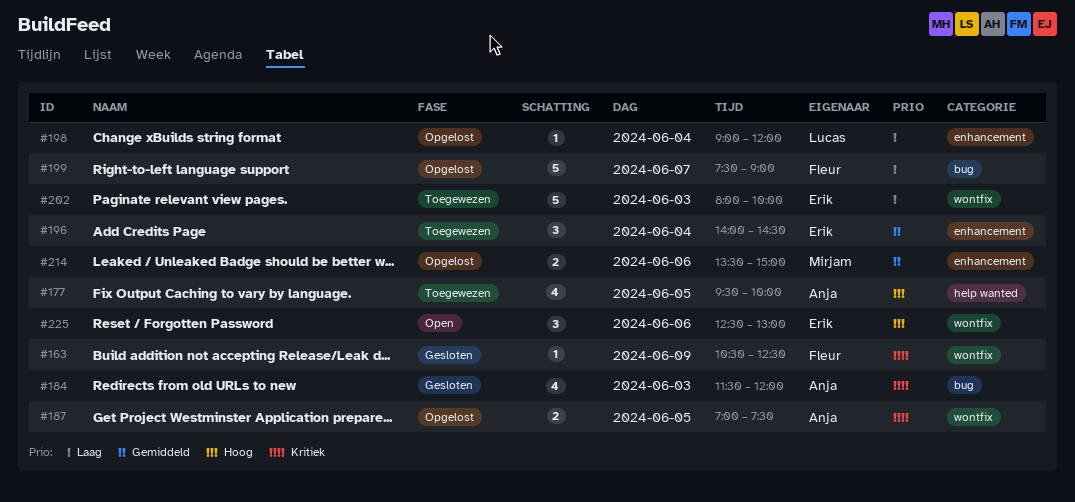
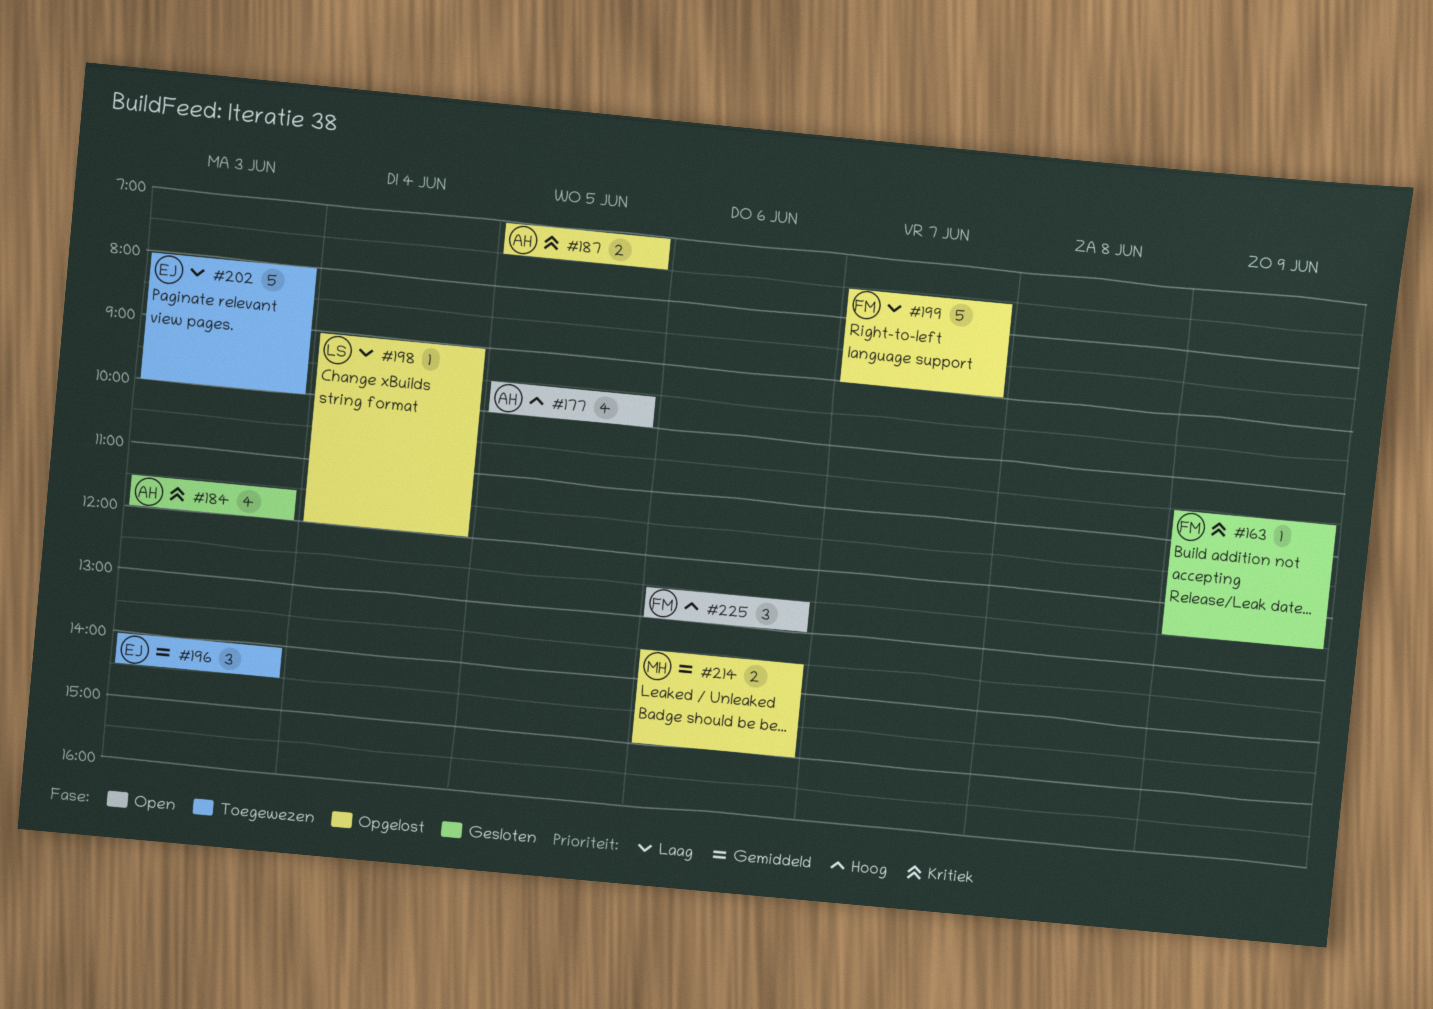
#177, status: Toegewezen -> Open
#196, day: Jun 4 -> Jun 3
#225, owner: Erik -> Fleur

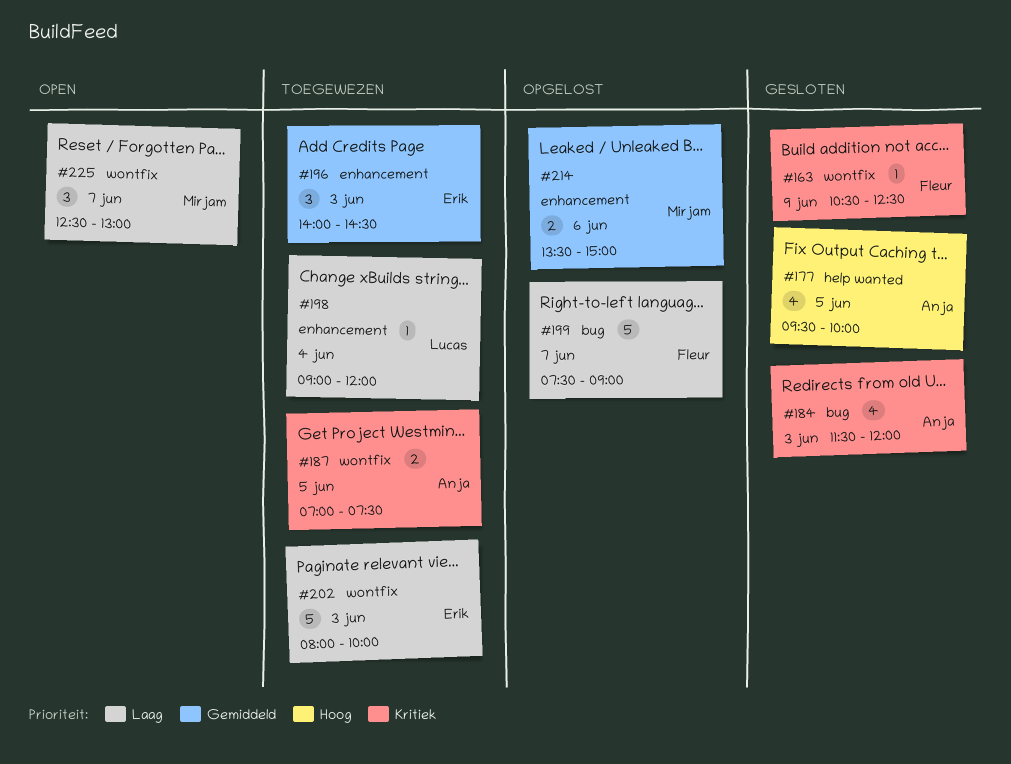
#177, status: Open -> Gesloten
#187, status: Opgelost -> Toegewezen
#198, status: Opgelost -> Toegewezen
#225, owner: Fleur -> Mirjam
#225, priority: Hoog -> Laag
#225, day: Jun 6 -> Jun 7

